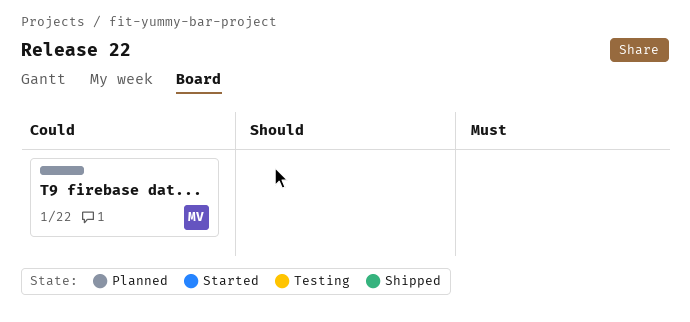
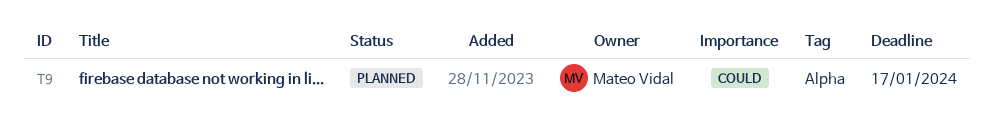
T9, due: Jan 22 -> Jan 17

